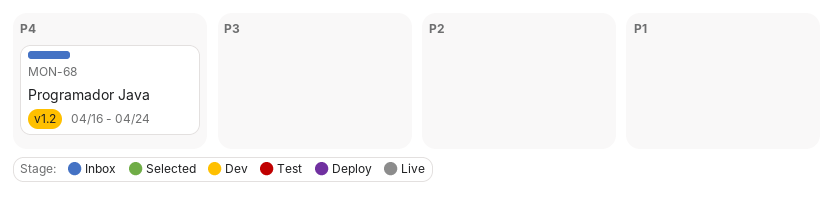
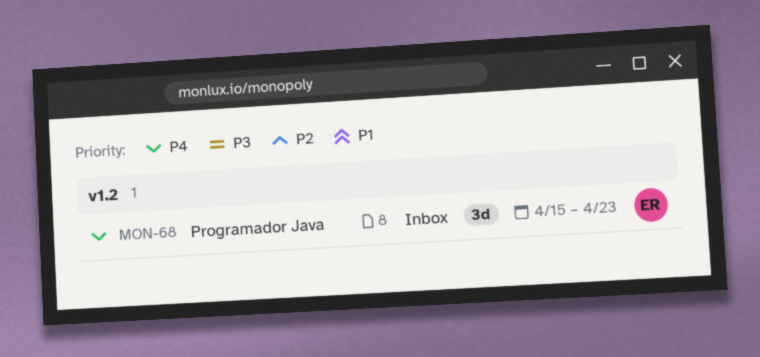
MON-68, start: Apr 16 -> Apr 15
MON-68, due: Apr 24 -> Apr 23

